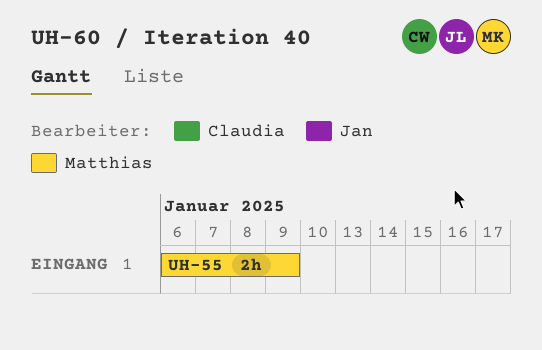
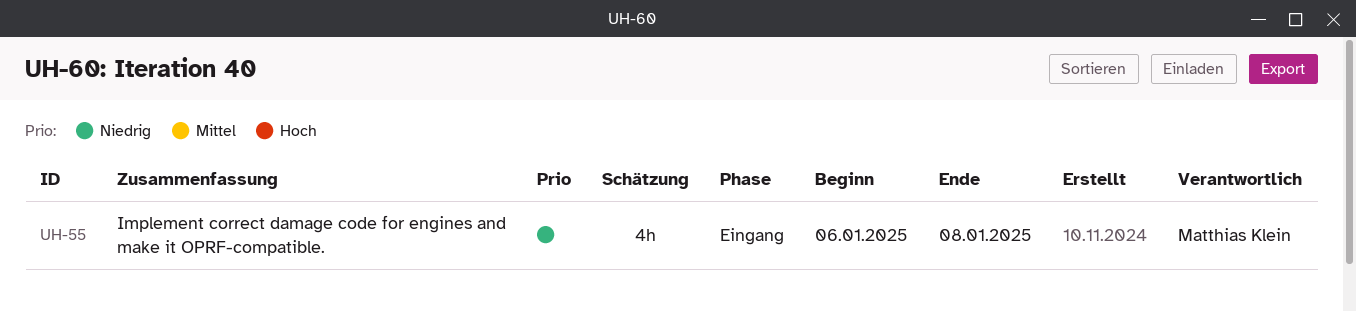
UH-55, estimate: 2h -> 4h
UH-55, due: Jan 9 -> Jan 8

